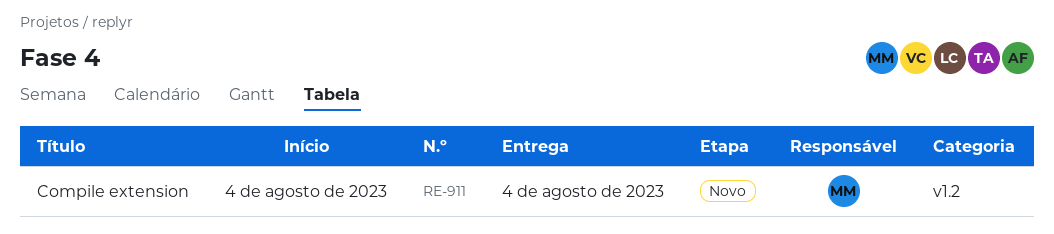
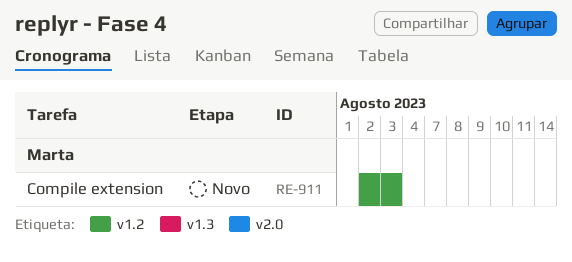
RE-911, start: Aug 4 -> Aug 2
RE-911, due: Aug 4 -> Aug 3

